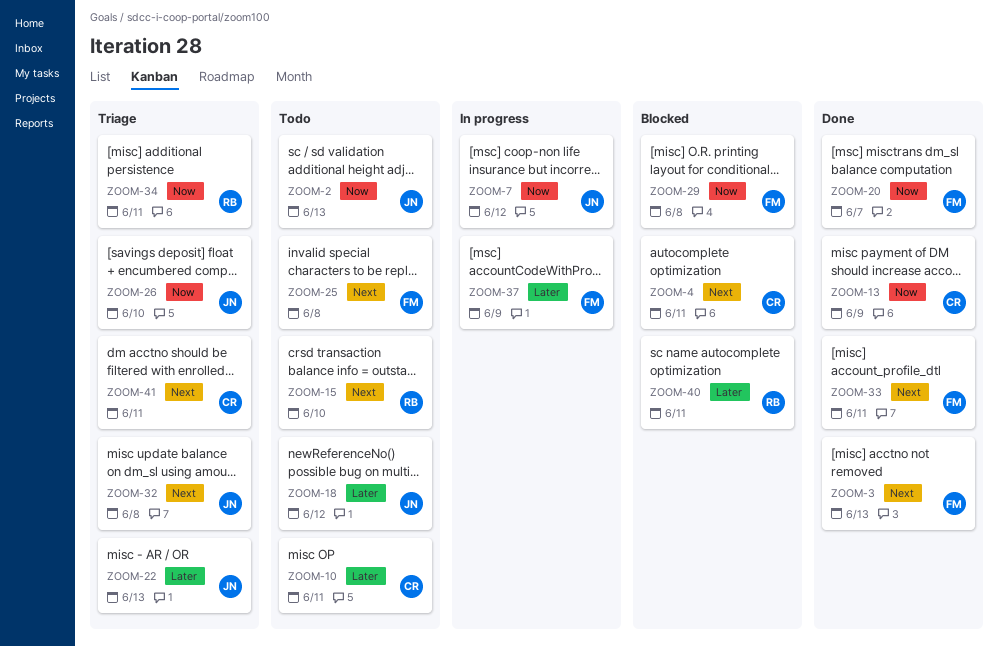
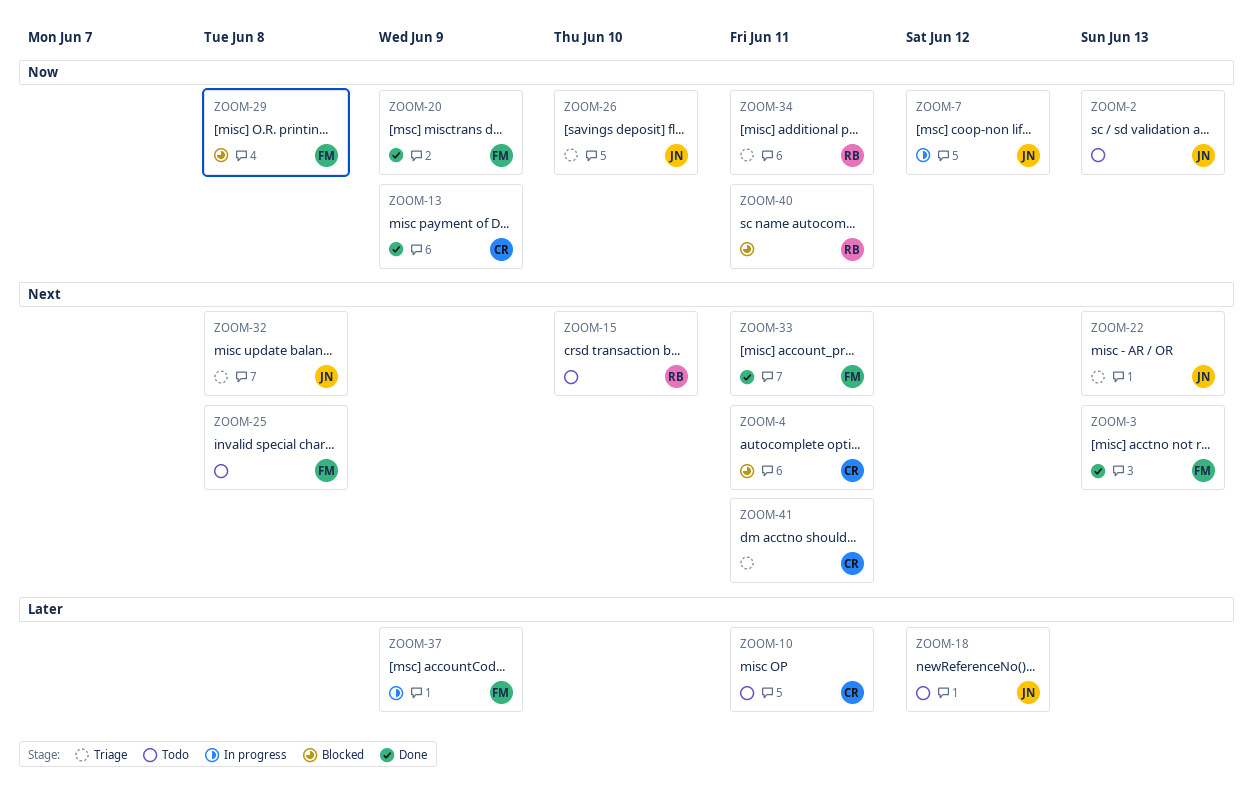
ZOOM-20, due: Jun 7 -> Jun 9
ZOOM-22, priority: Later -> Next
ZOOM-40, priority: Later -> Now

